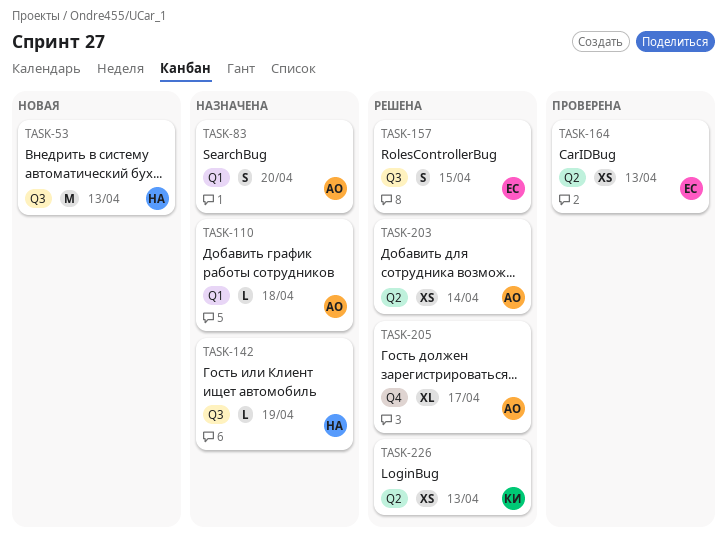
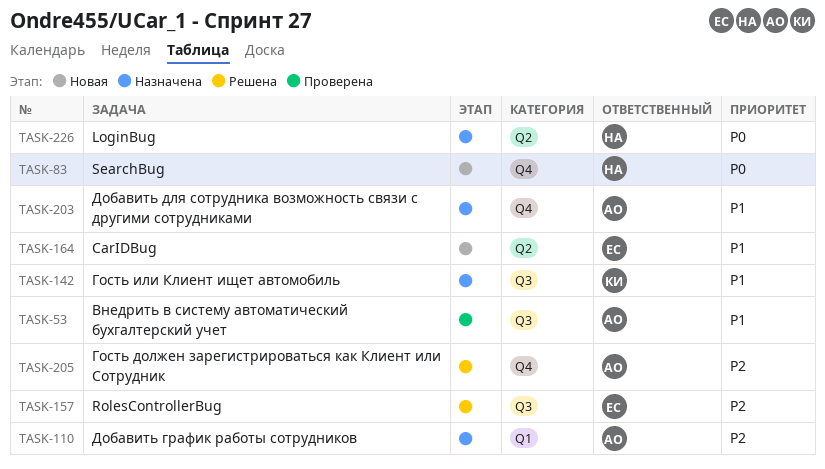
TASK-53, status: Новая -> Проверена
TASK-53, owner: НА -> АО
TASK-83, status: Назначена -> Новая
TASK-83, owner: АО -> НА
TASK-83, label: Q1 -> Q4
TASK-142, owner: НА -> КИ
TASK-164, status: Проверена -> Новая
TASK-203, status: Решена -> Назначена
TASK-203, label: Q2 -> Q4
TASK-226, status: Решена -> Назначена
TASK-226, owner: КИ -> НА

